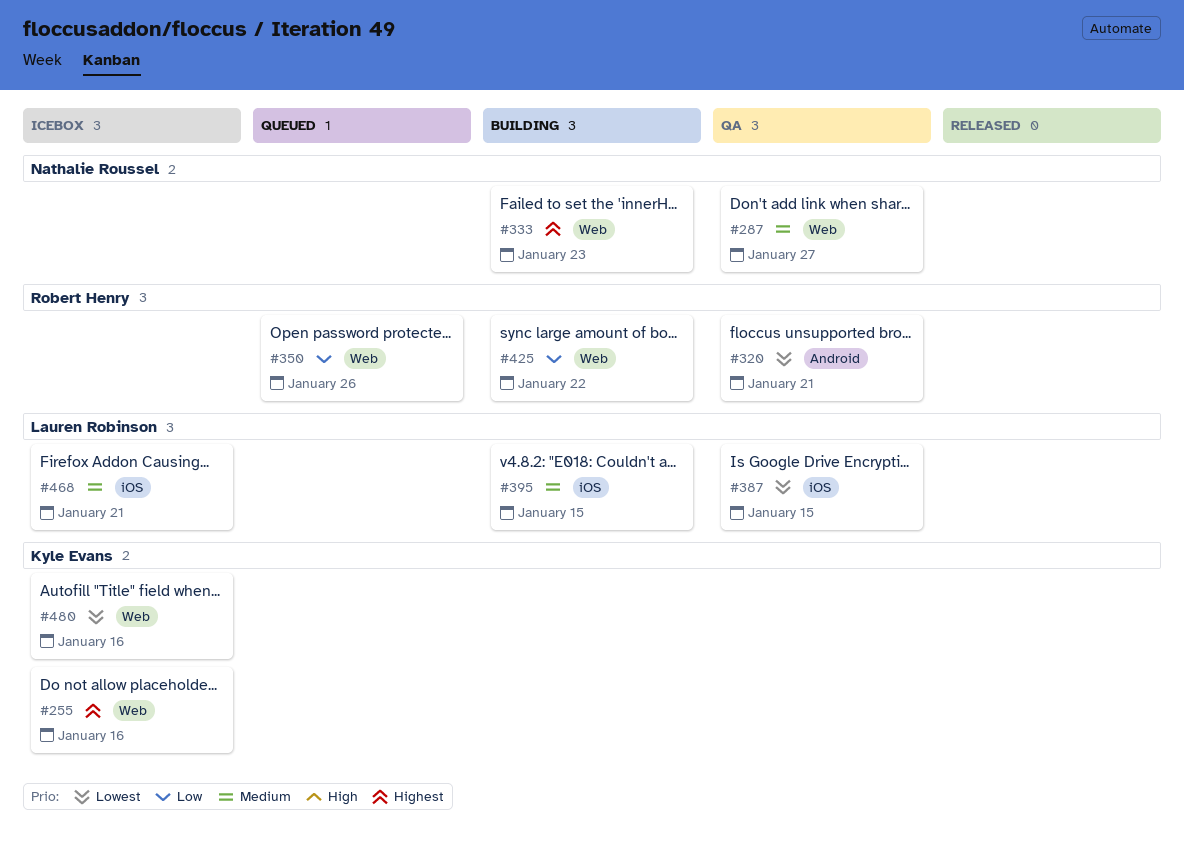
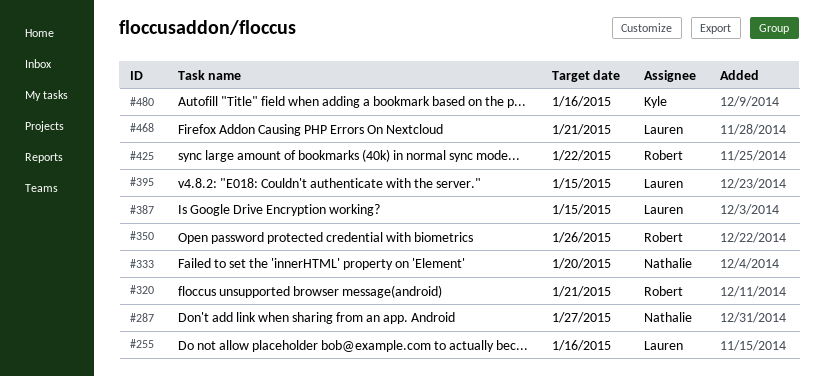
#255, owner: Kyle Evans -> Lauren Robinson
#333, due: Jan 23 -> Jan 20

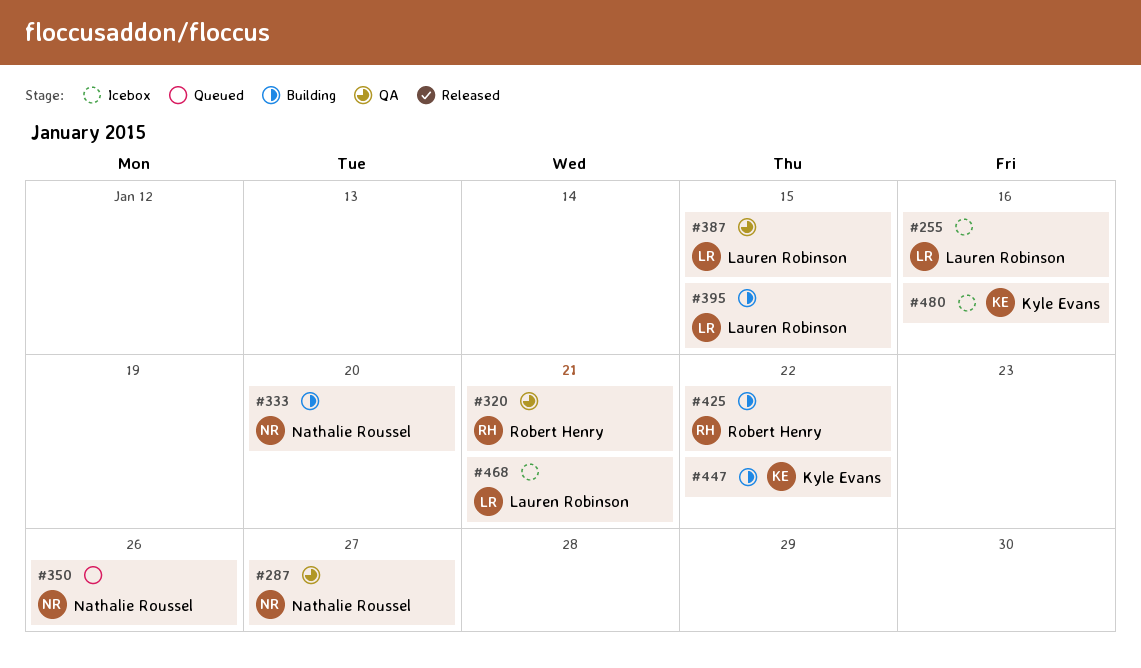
#350, owner: Robert Henry -> Nathalie Roussel
#447: none -> present

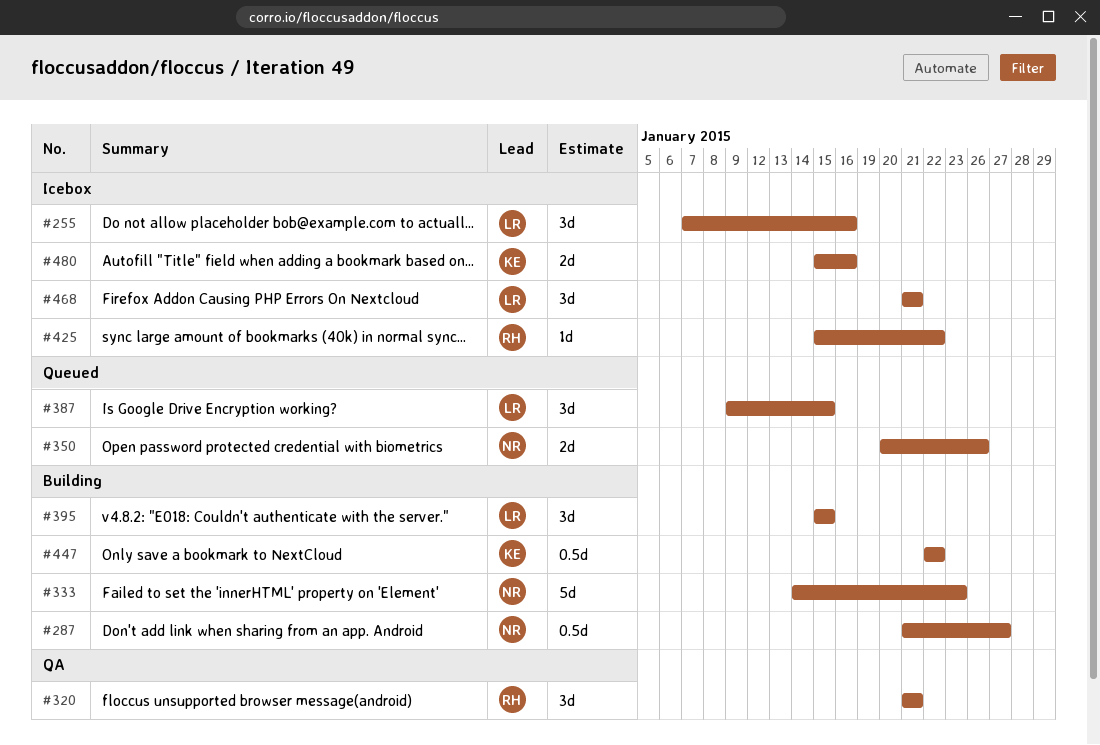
#287, status: QA -> Building
#333, due: Jan 20 -> Jan 23
#387, status: QA -> Queued
#425, status: Building -> Icebox

